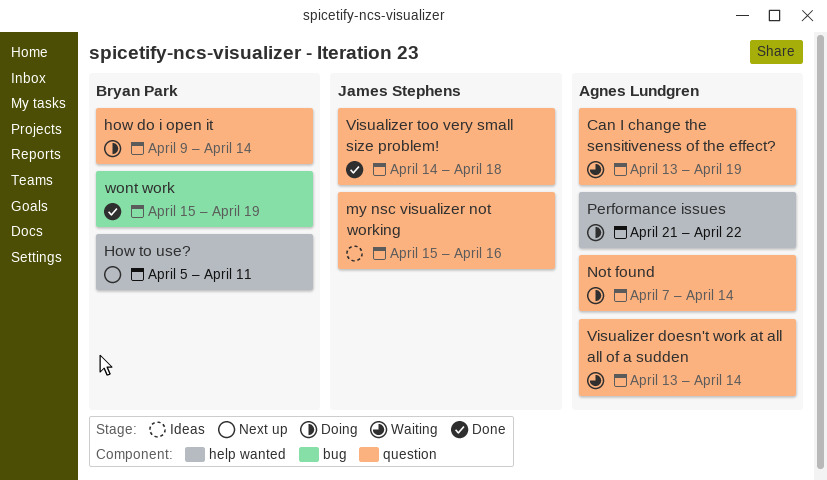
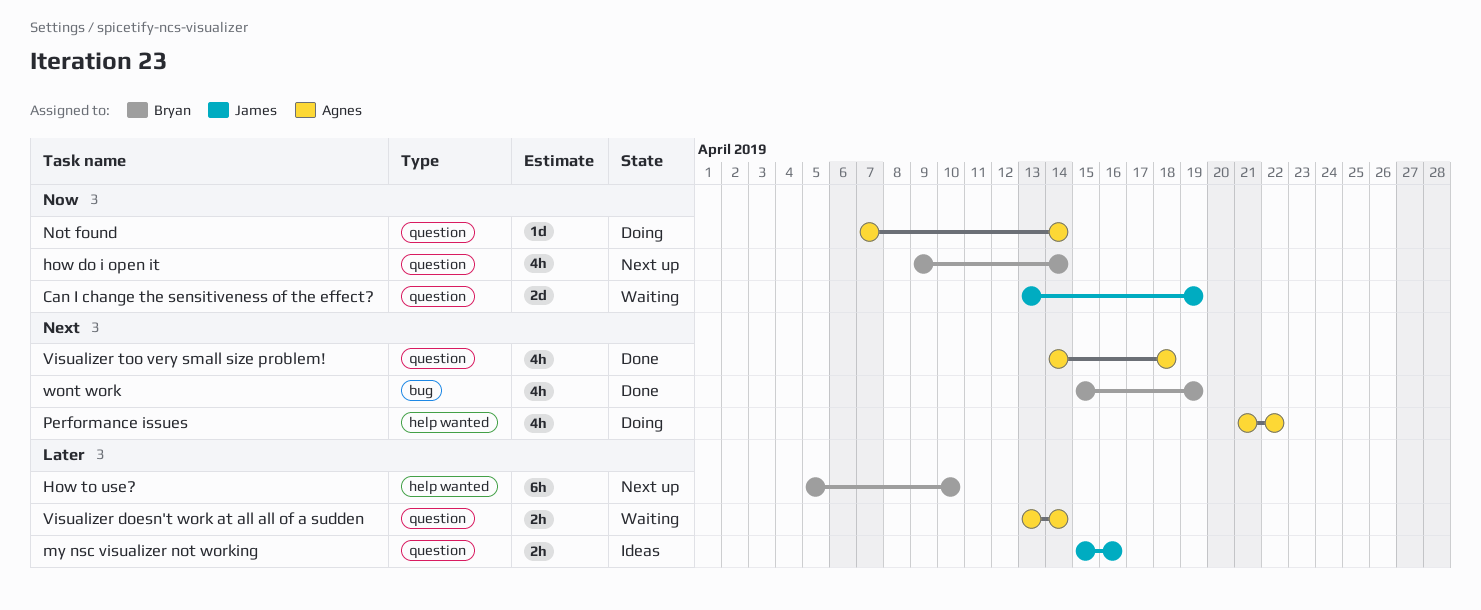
Can I change the sensitiveness of the effect?, owner: Agnes Lundgren -> James Stephens
how do i open it, status: Doing -> Next up
How to use?, due: Apr 11 -> Apr 10
Visualizer too very small size problem!, owner: James Stephens -> Agnes Lundgren

